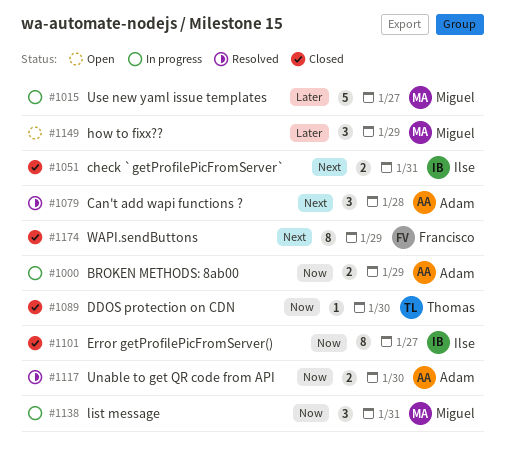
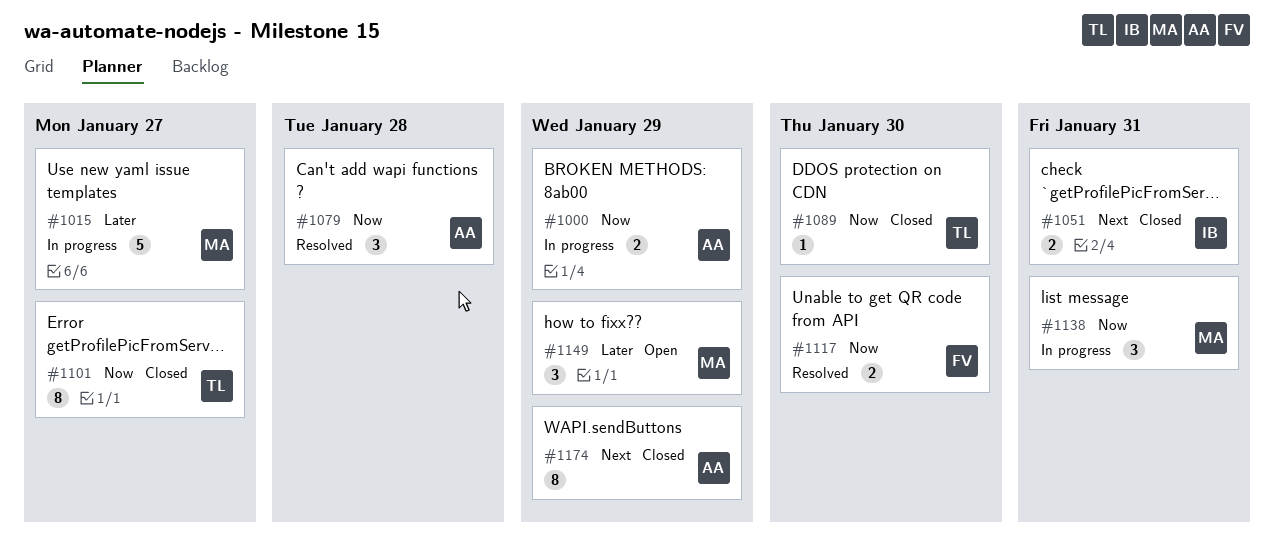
#1079, priority: Next -> Now
#1101, owner: Ilse -> Thomas
#1117, owner: Adam -> Francisco
#1174, owner: Francisco -> Adam

